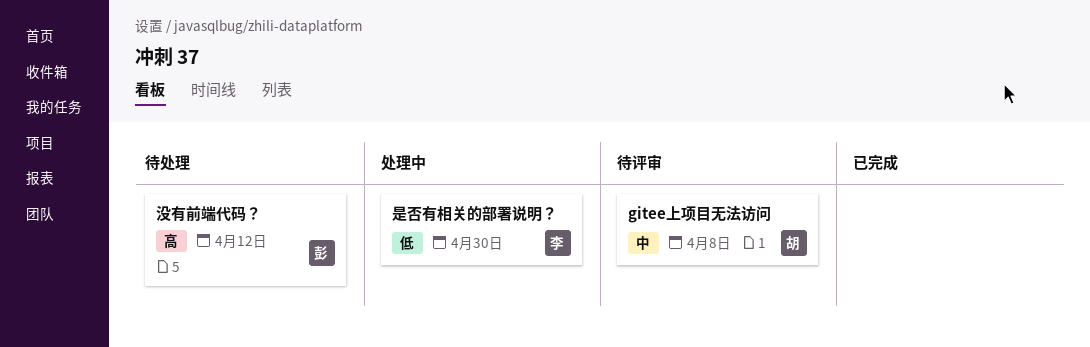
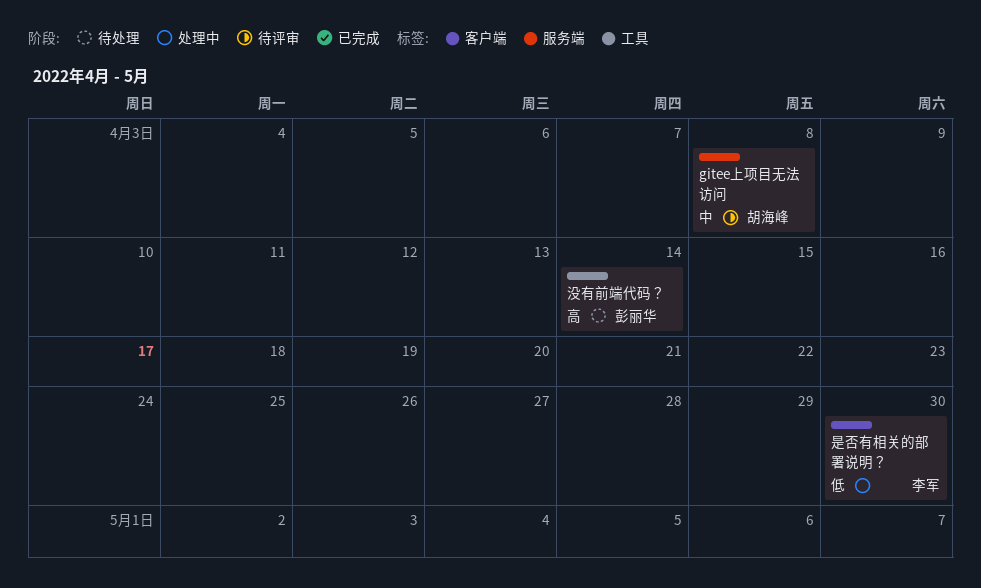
没有前端代码？, due: Apr 12 -> Apr 14

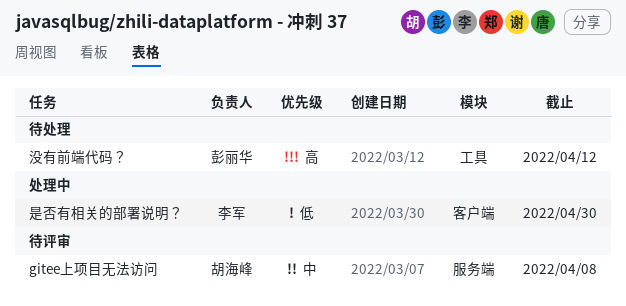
没有前端代码？, due: Apr 14 -> Apr 12

